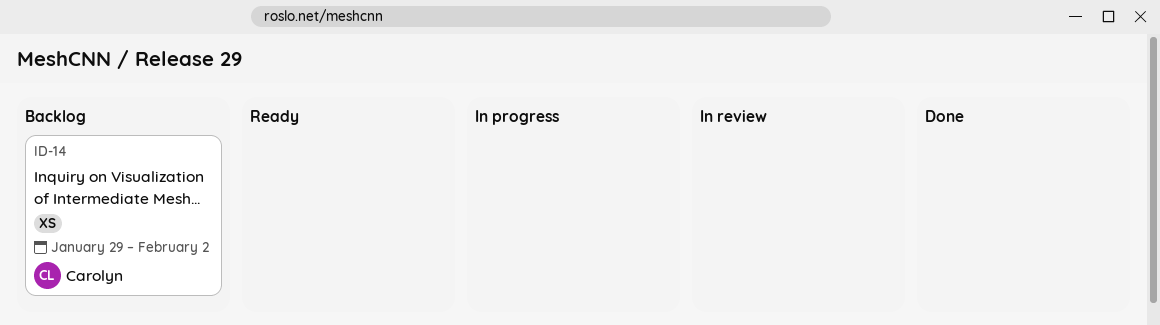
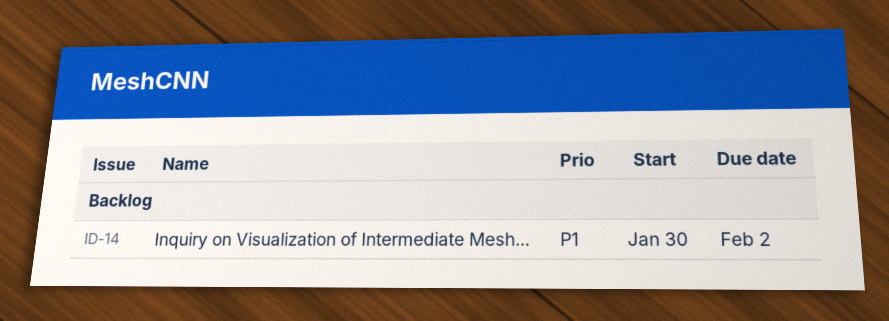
ID-14, start: Jan 29 -> Jan 30

